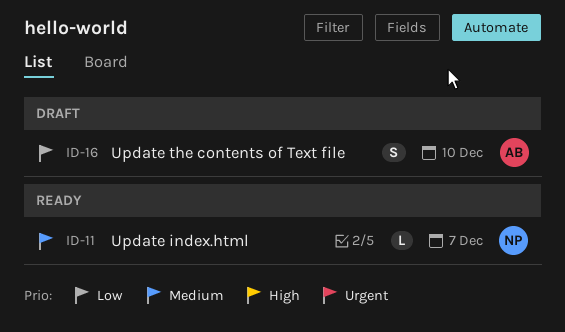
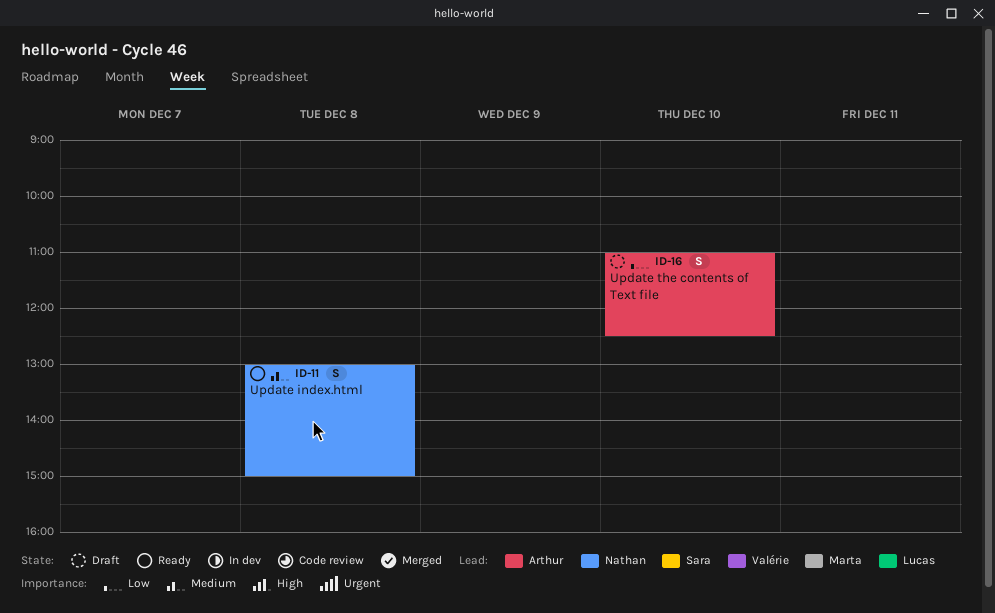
ID-11, estimate: L -> S
ID-11, day: Dec 7 -> Dec 8

